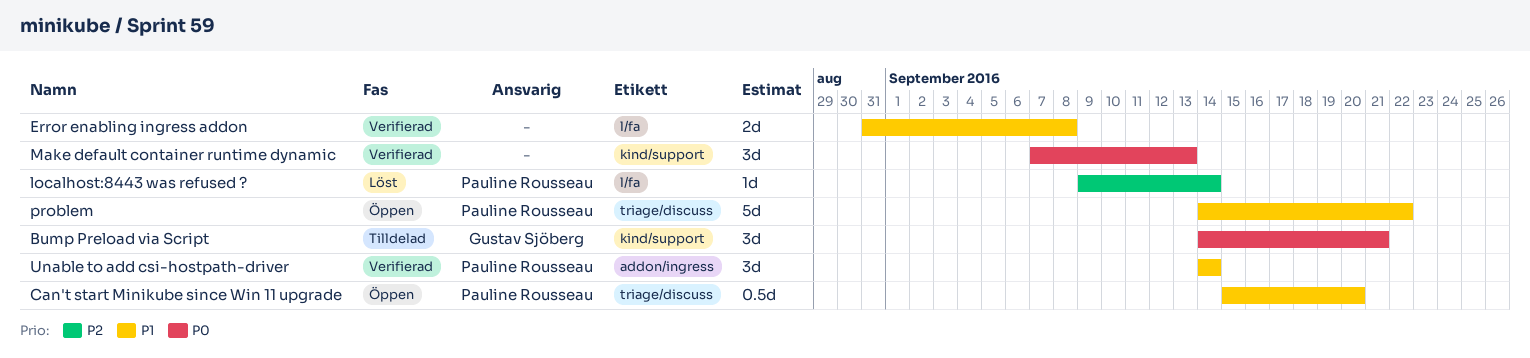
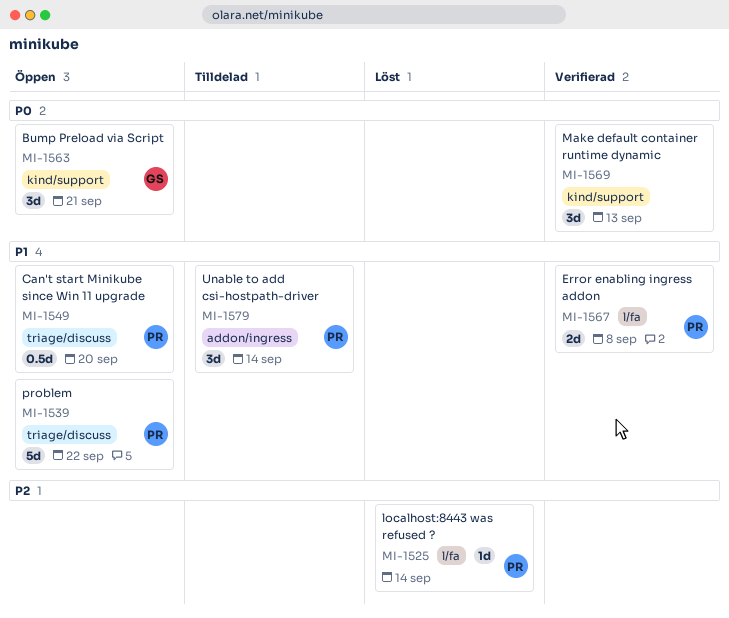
Bump Preload via Script, status: Tilldelad -> Öppen
Error enabling ingress addon, owner: none -> Pauline Rousseau
Unable to add csi-hostpath-driver, status: Verifierad -> Tilldelad

